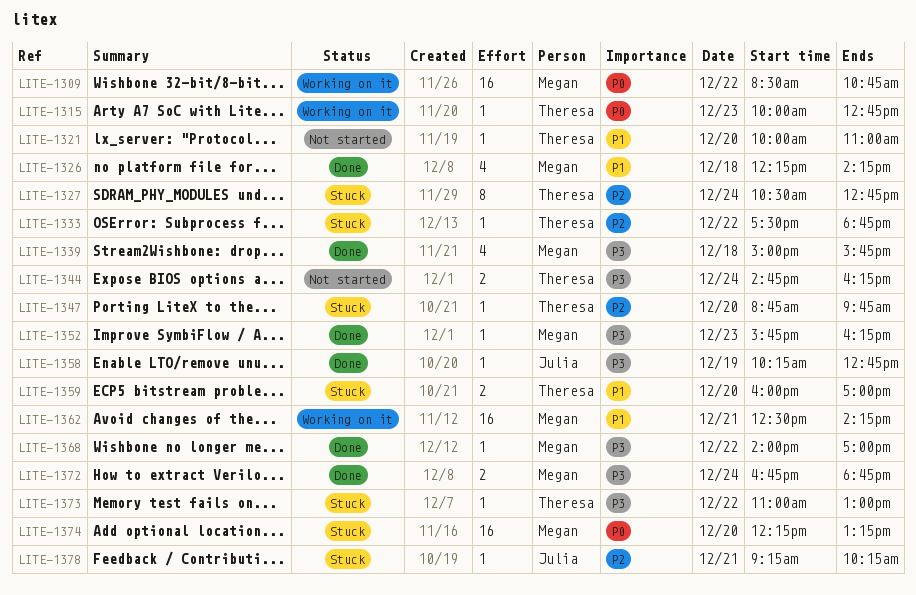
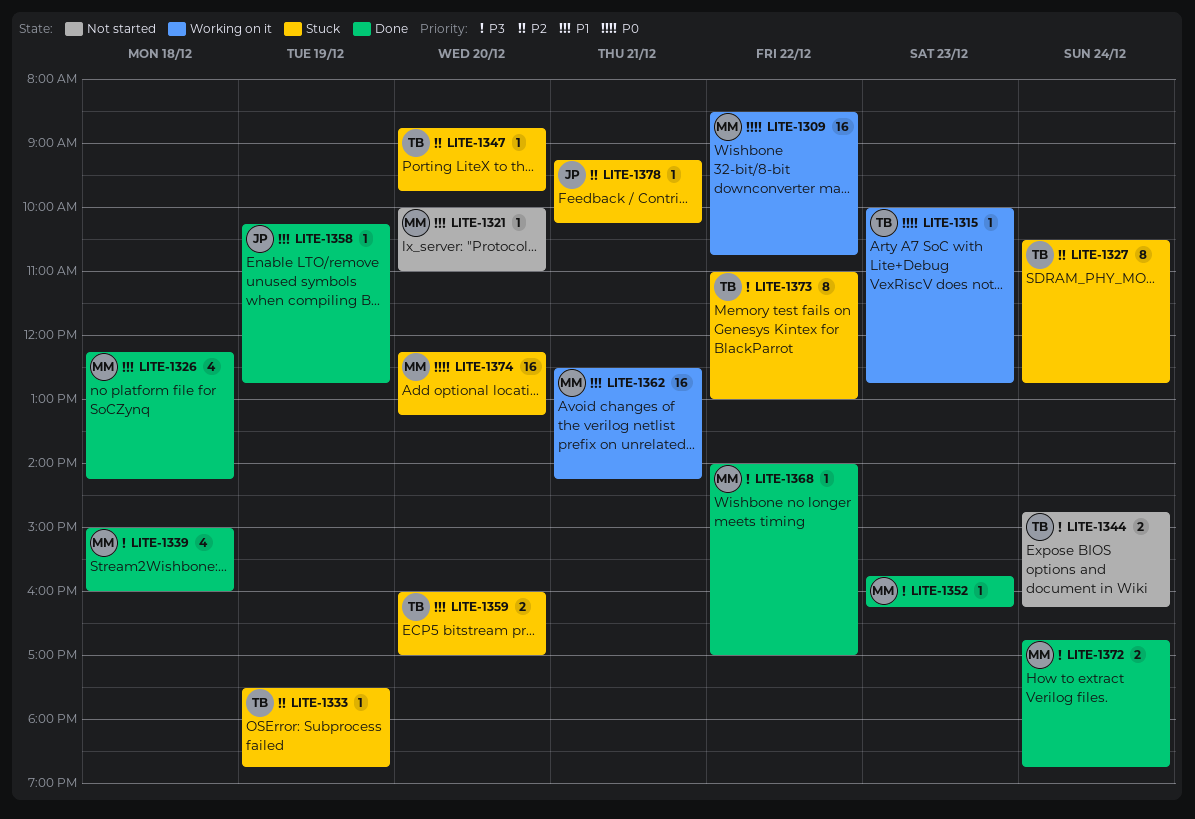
LITE-1321, owner: Theresa -> Megan
LITE-1333, day: Dec 22 -> Dec 19
LITE-1339, ends: 15:45 -> 16:00
LITE-1358, priority: P3 -> P1
LITE-1373, estimate: 1 -> 8

